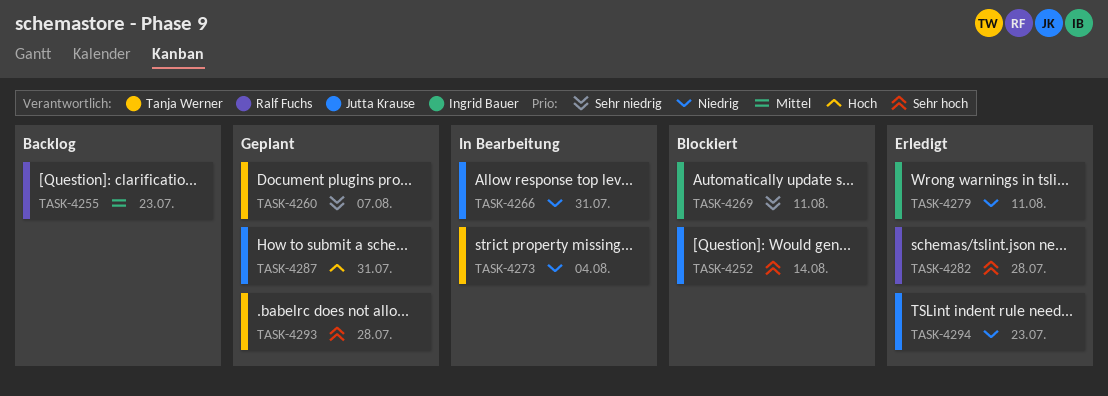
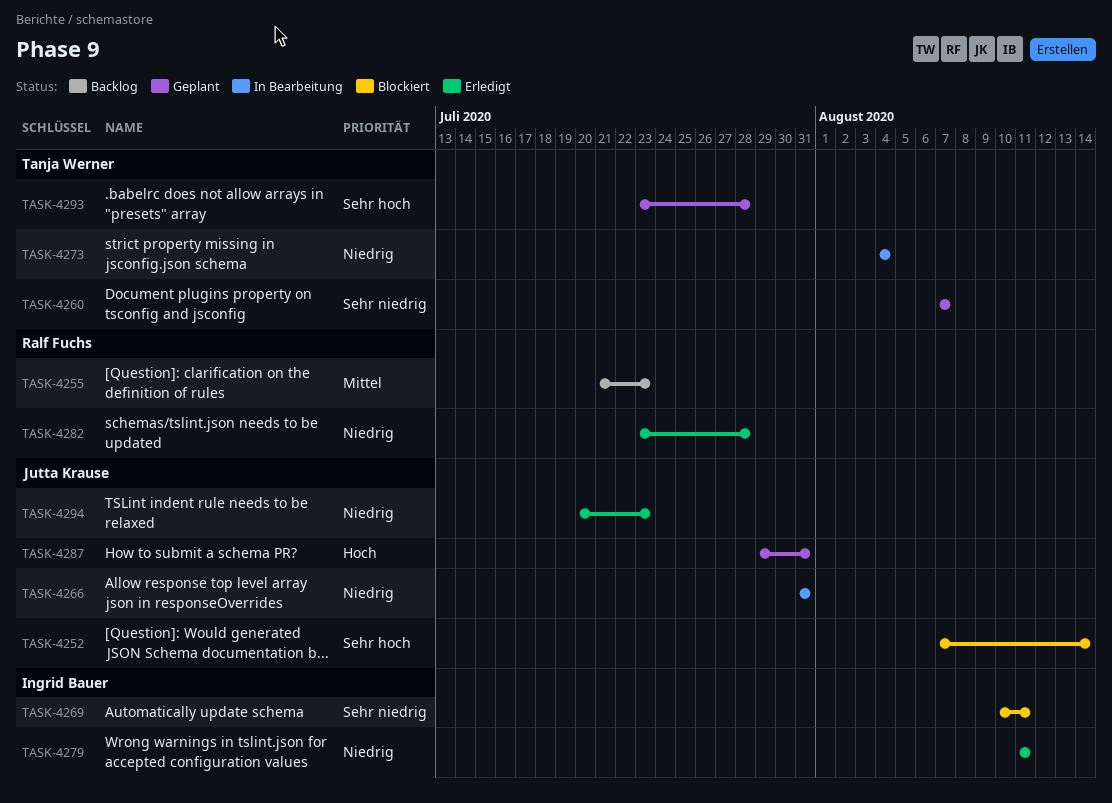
TASK-4282, priority: Sehr hoch -> Niedrig

